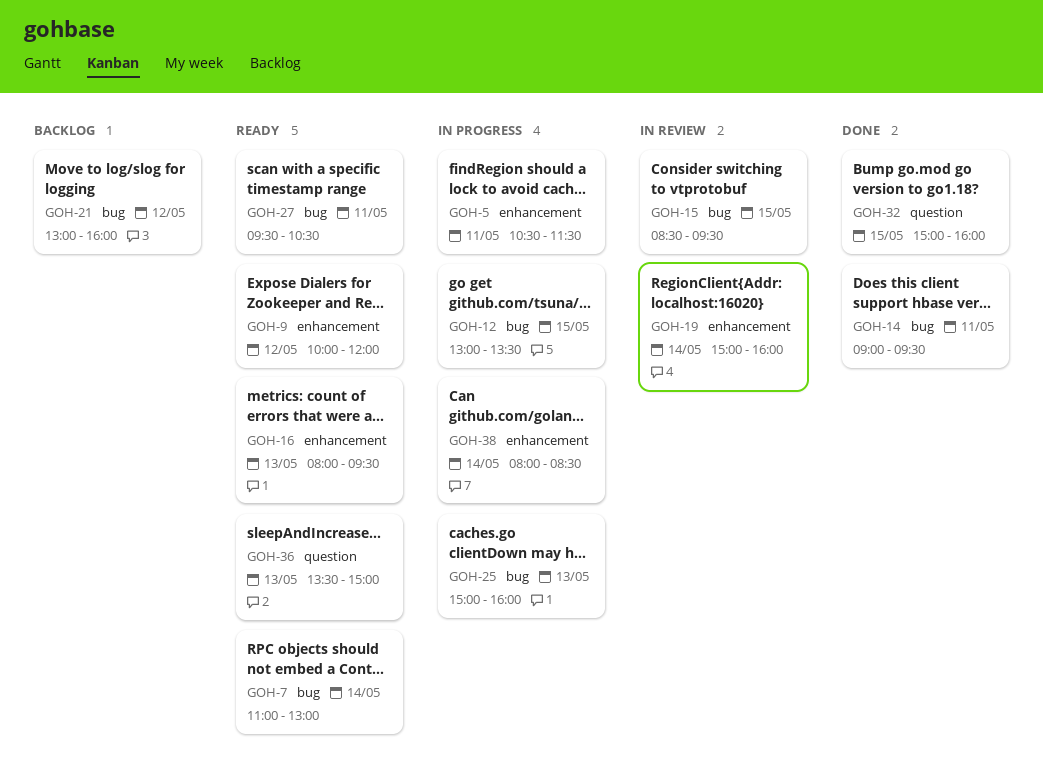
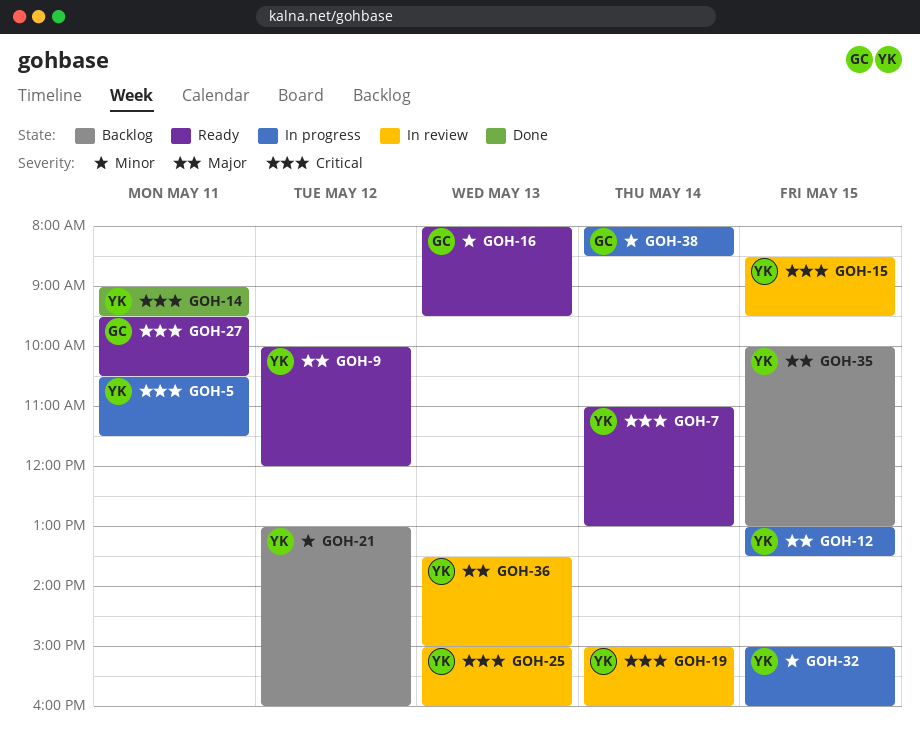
GOH-25, status: In progress -> In review
GOH-32, status: Done -> In progress
GOH-35: none -> present
GOH-36, status: Ready -> In review

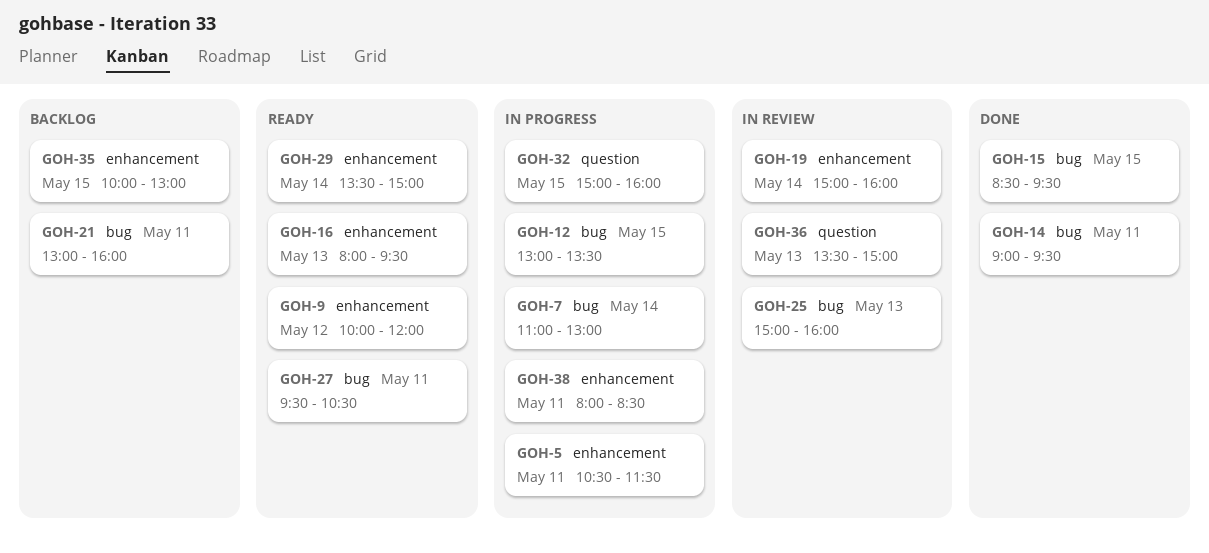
GOH-7, status: Ready -> In progress
GOH-15, status: In review -> Done
GOH-21, day: May 12 -> May 11
GOH-29: none -> present
GOH-38, day: May 14 -> May 11

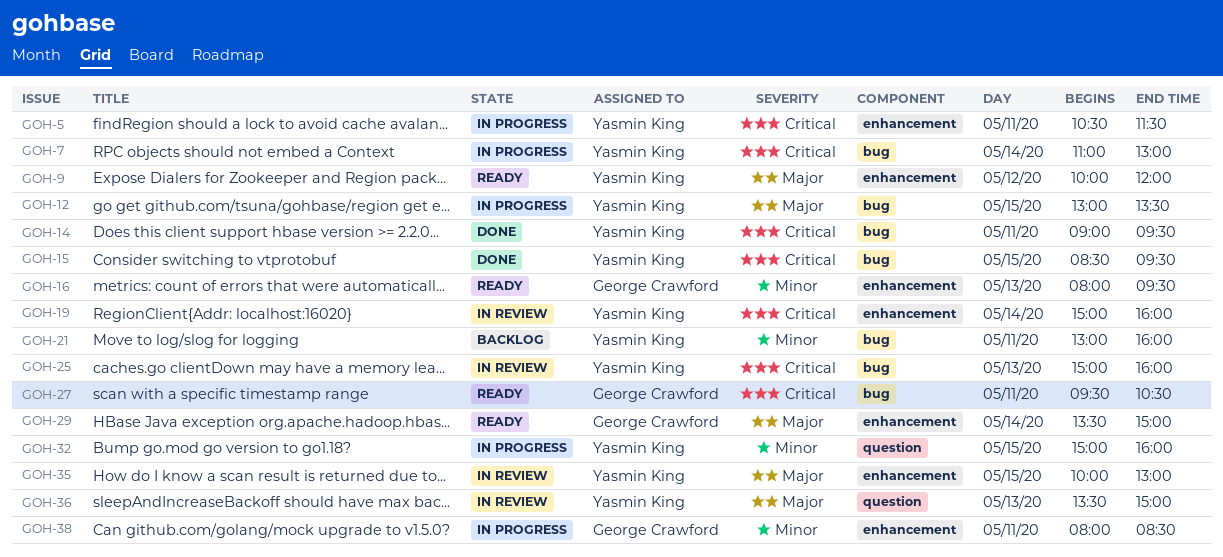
GOH-35, status: Backlog -> In review

